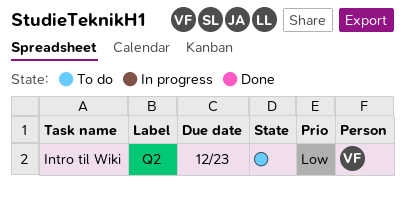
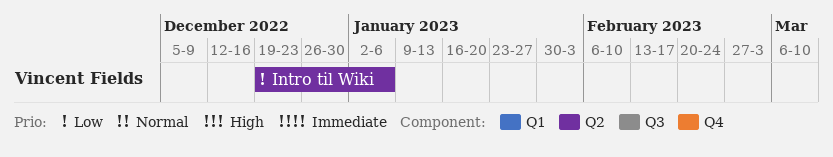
Intro til Wiki, due: Dec 23 -> Jan 6

